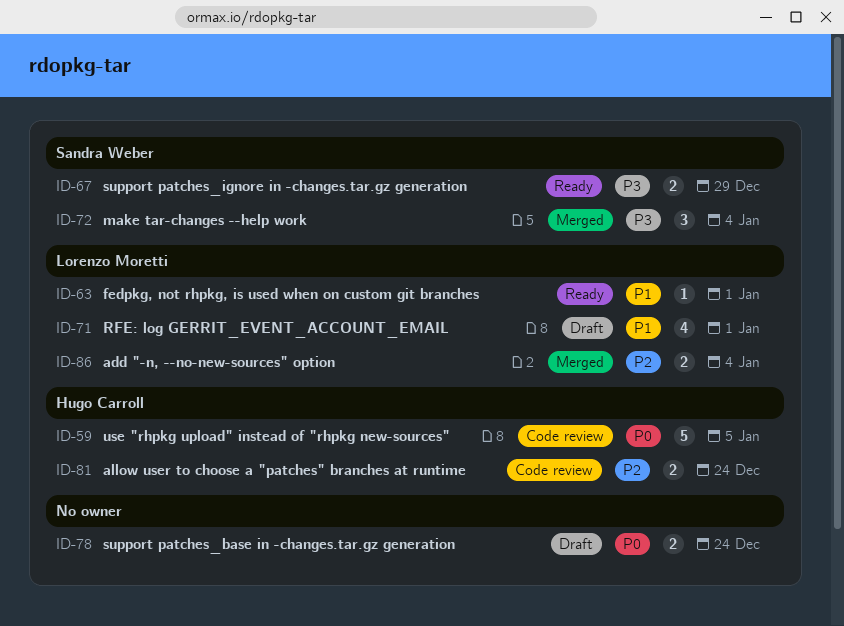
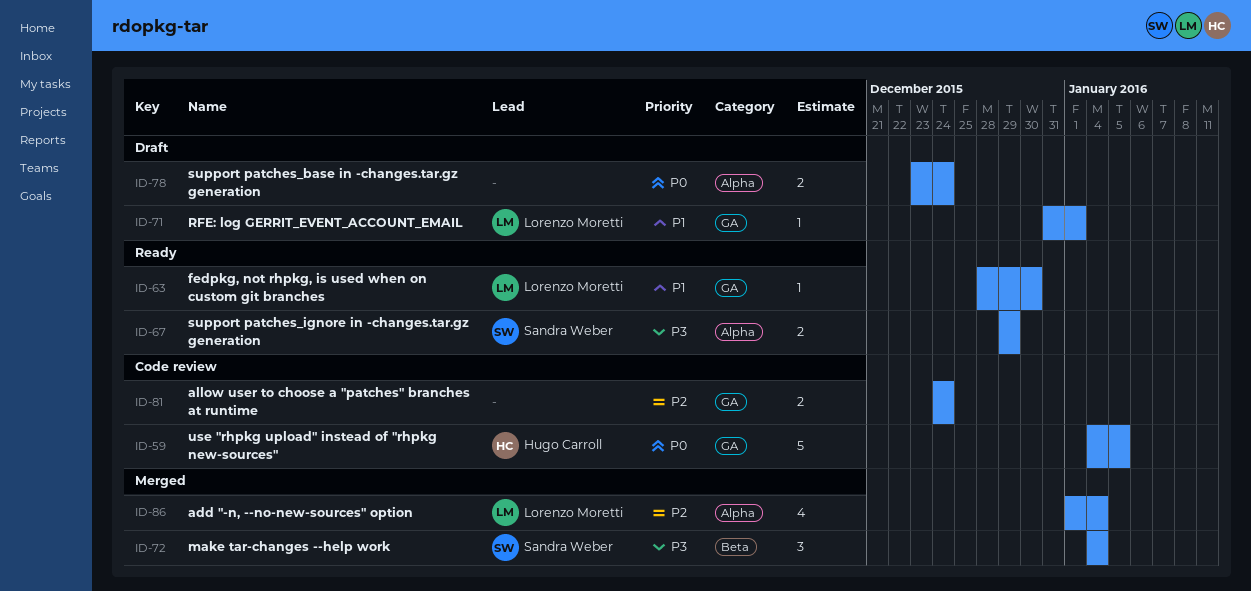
ID-63, due: Jan 1 -> Dec 30
ID-71, estimate: 4 -> 1
ID-81, owner: Hugo Carroll -> none
ID-86, estimate: 2 -> 4

